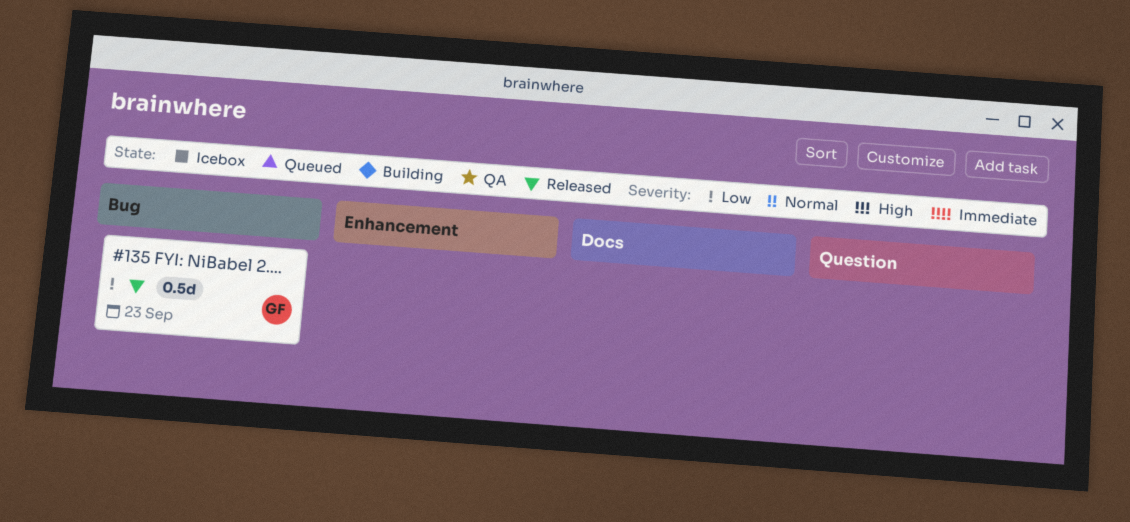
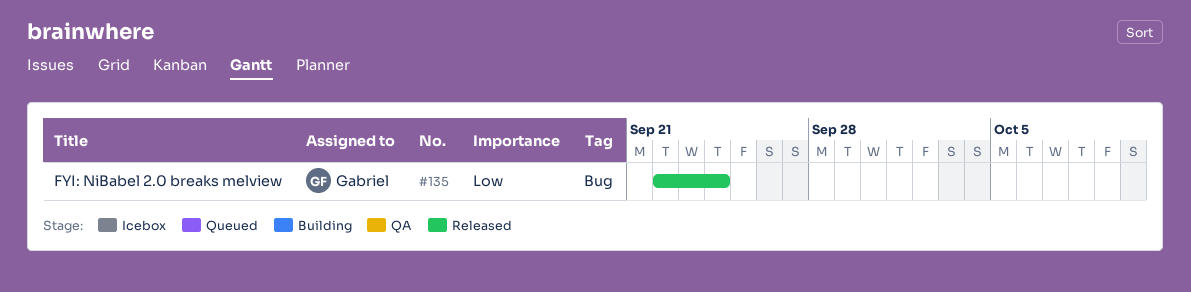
#135, due: Sep 23 -> Sep 24

